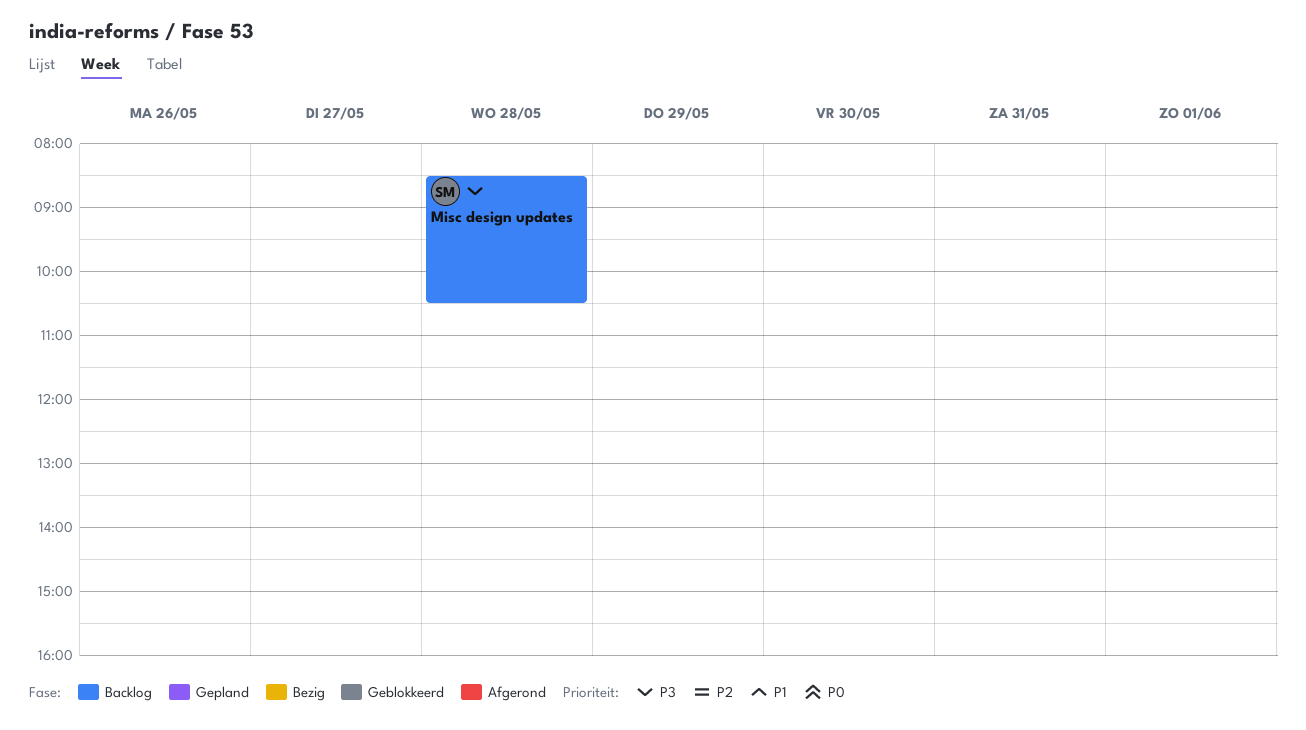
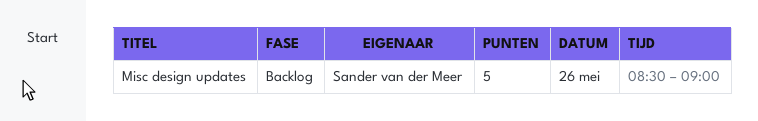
Misc design updates, day: May 28 -> May 26
Misc design updates, ends: 10:30 -> 09:00

